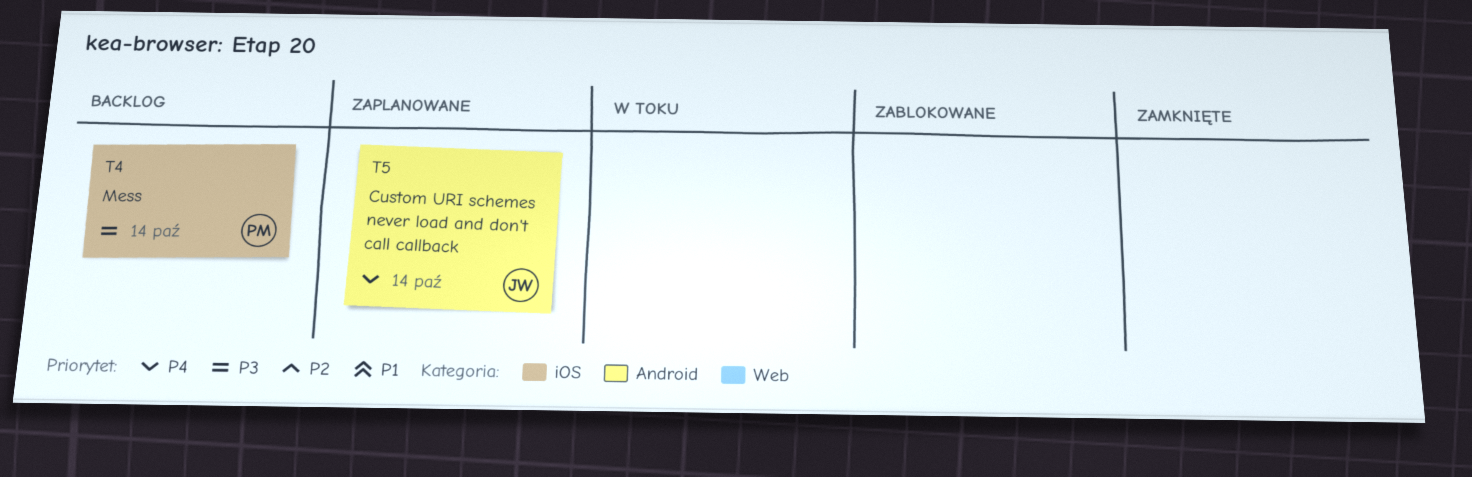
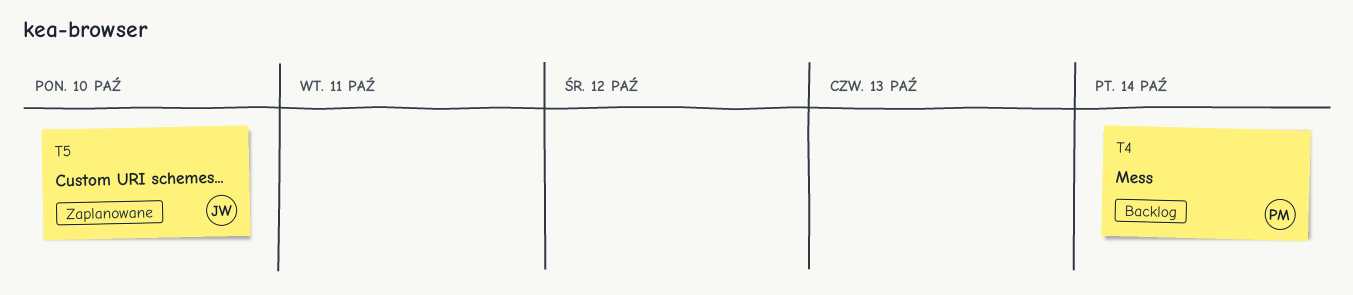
T5, due: Oct 14 -> Oct 10

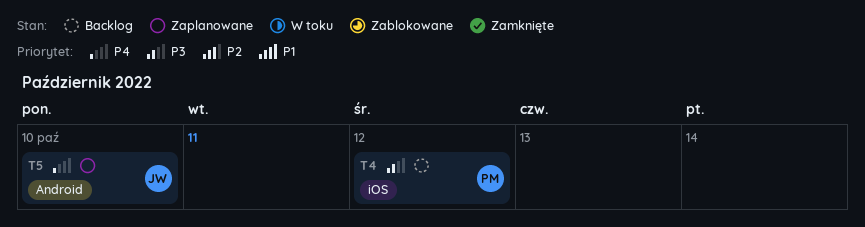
T4, due: Oct 14 -> Oct 12

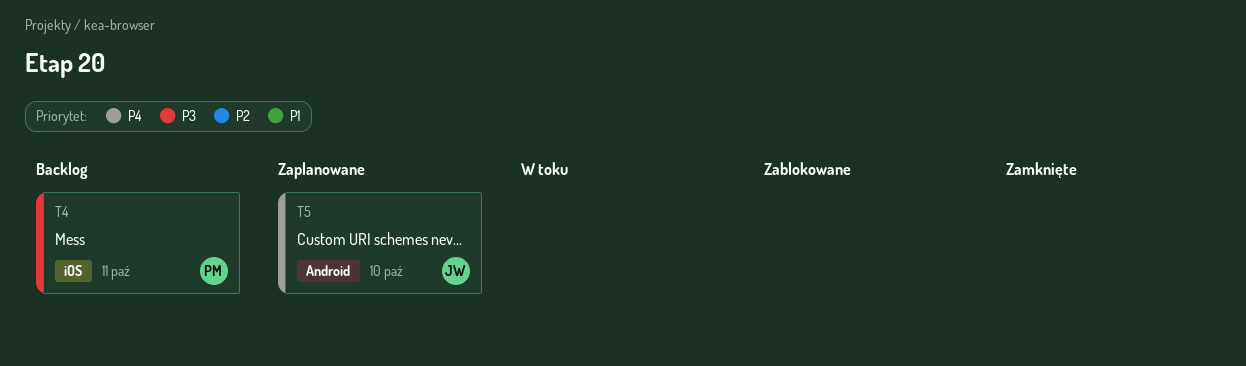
T4, due: Oct 12 -> Oct 11

